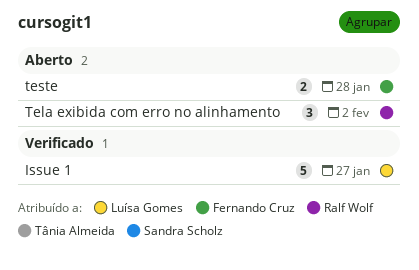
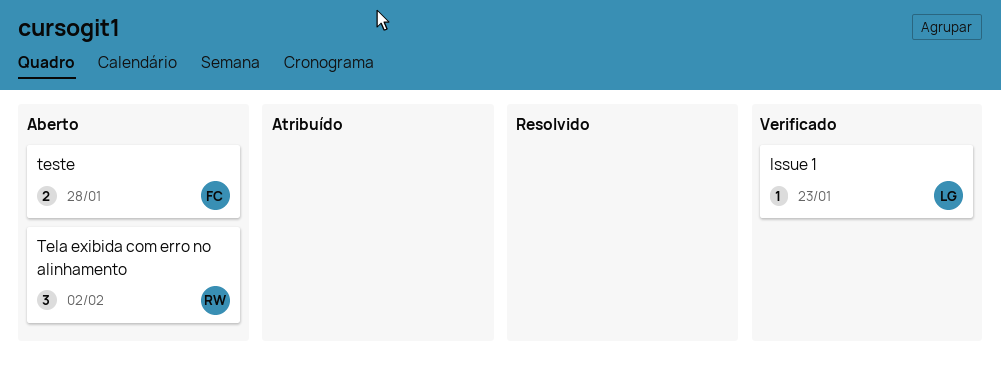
Issue 1, estimate: 5 -> 1
Issue 1, due: Jan 27 -> Jan 23

